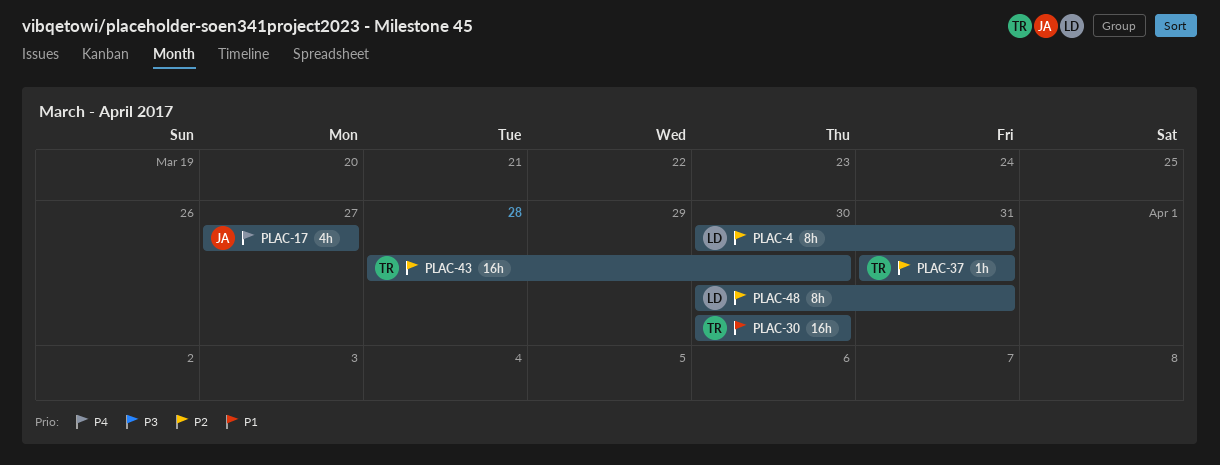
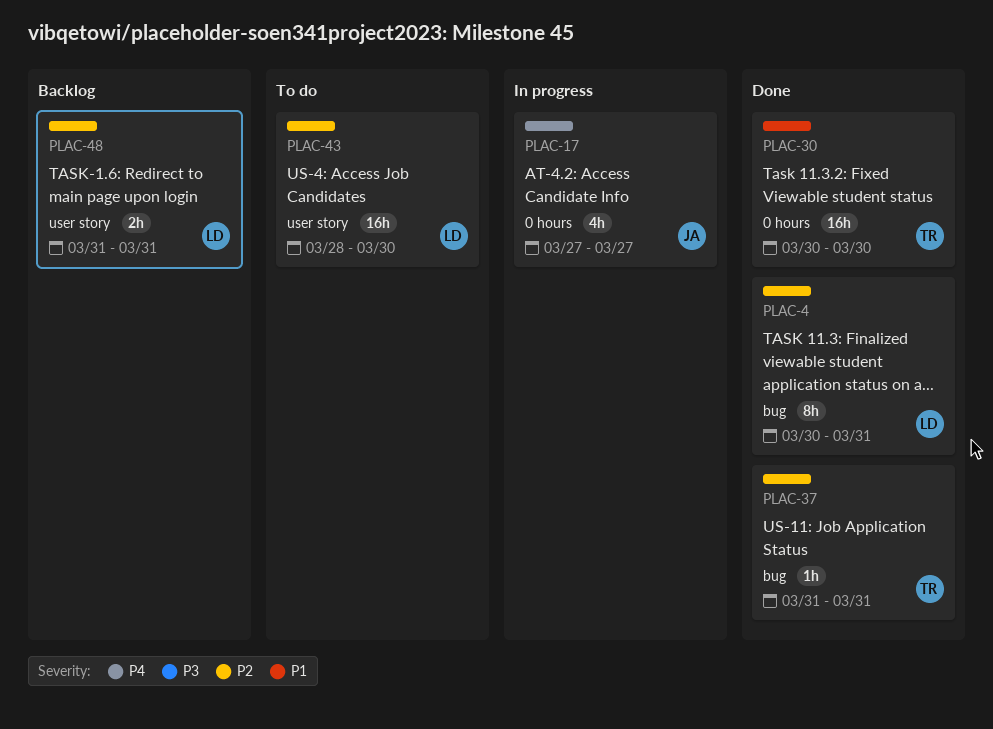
PLAC-43, owner: TR -> LD
PLAC-48, estimate: 8h -> 2h
PLAC-48, start: Mar 30 -> Mar 31

